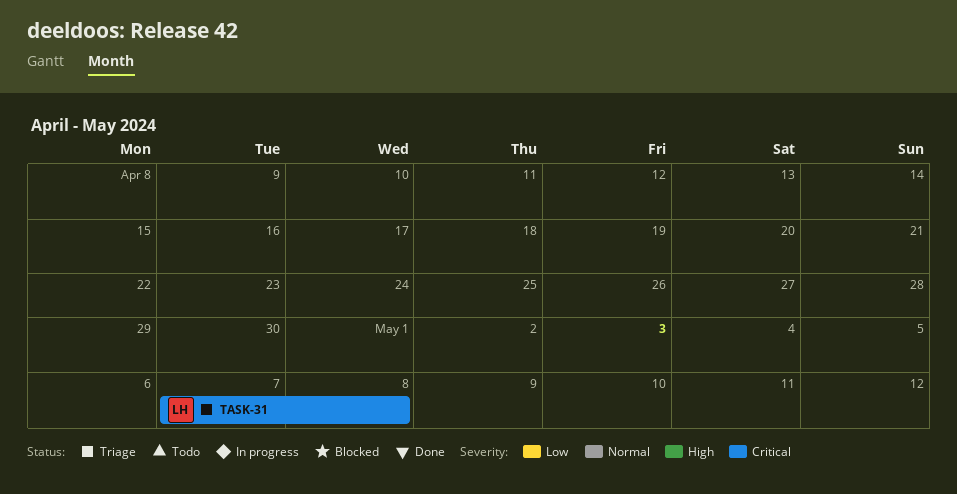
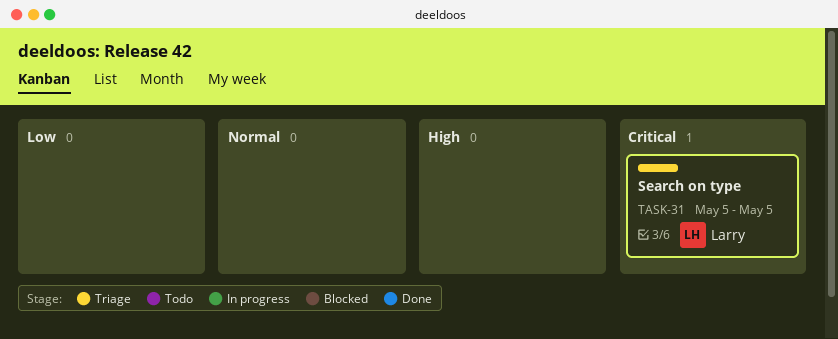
TASK-31, start: May 7 -> May 5
TASK-31, due: May 8 -> May 5

